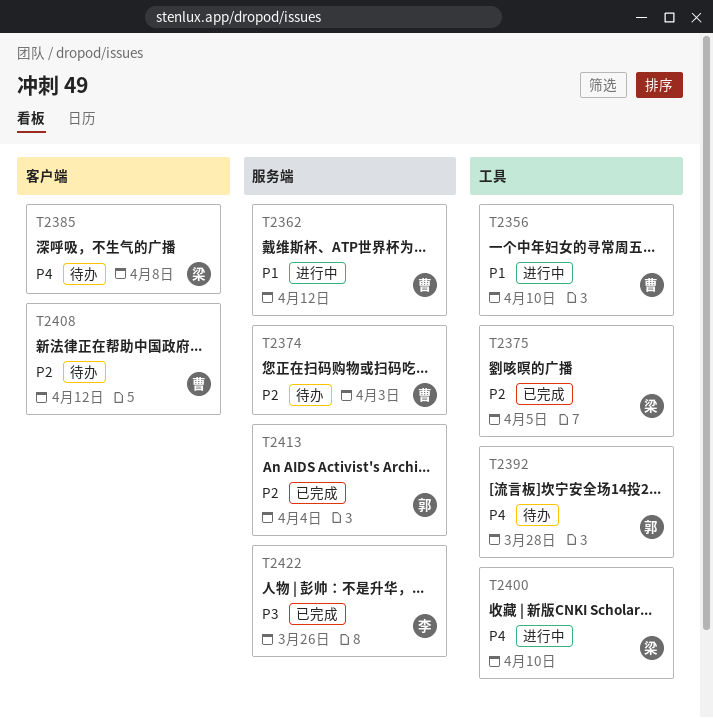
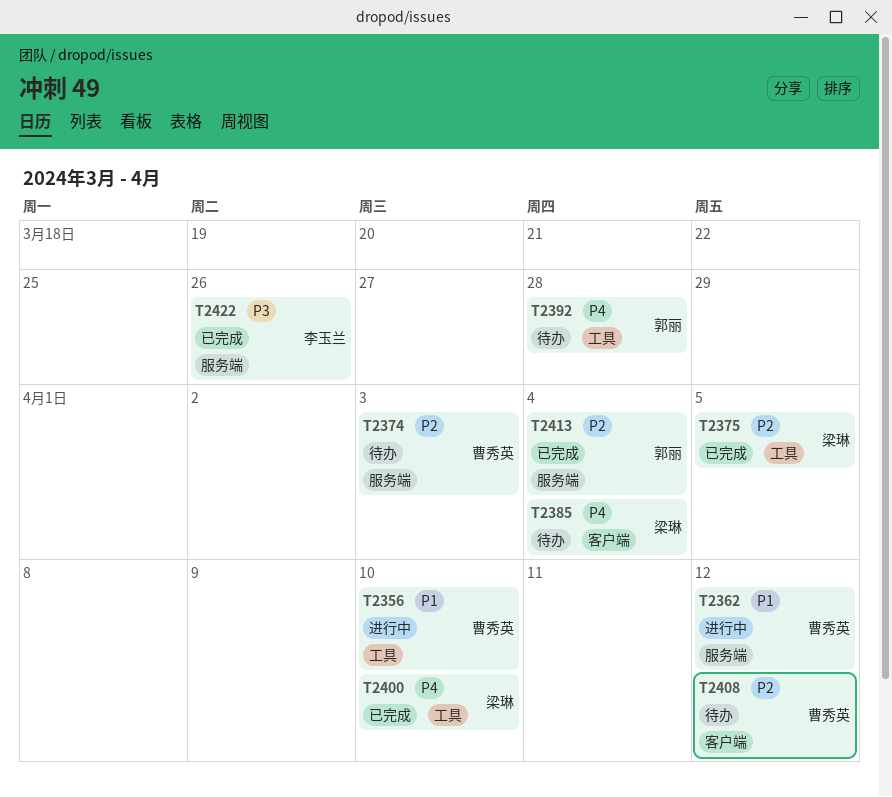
T2385, due: Apr 8 -> Apr 4
T2400, status: 进行中 -> 已完成

